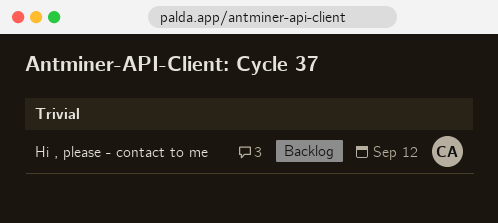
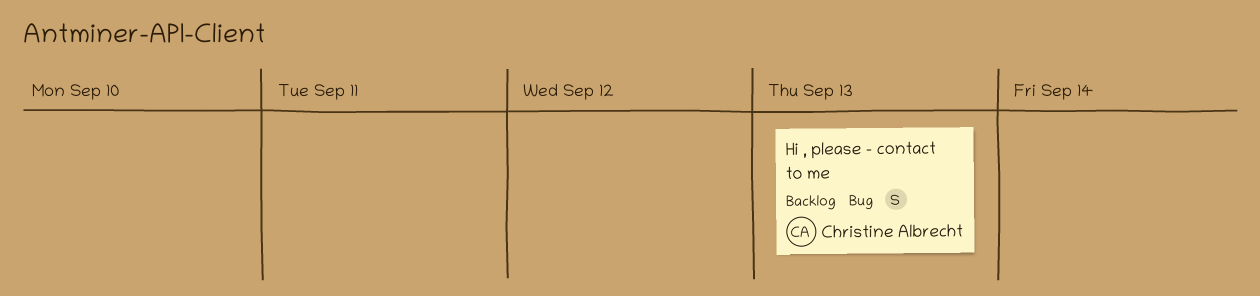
Hi , please - contact to me, due: Sep 12 -> Sep 13

